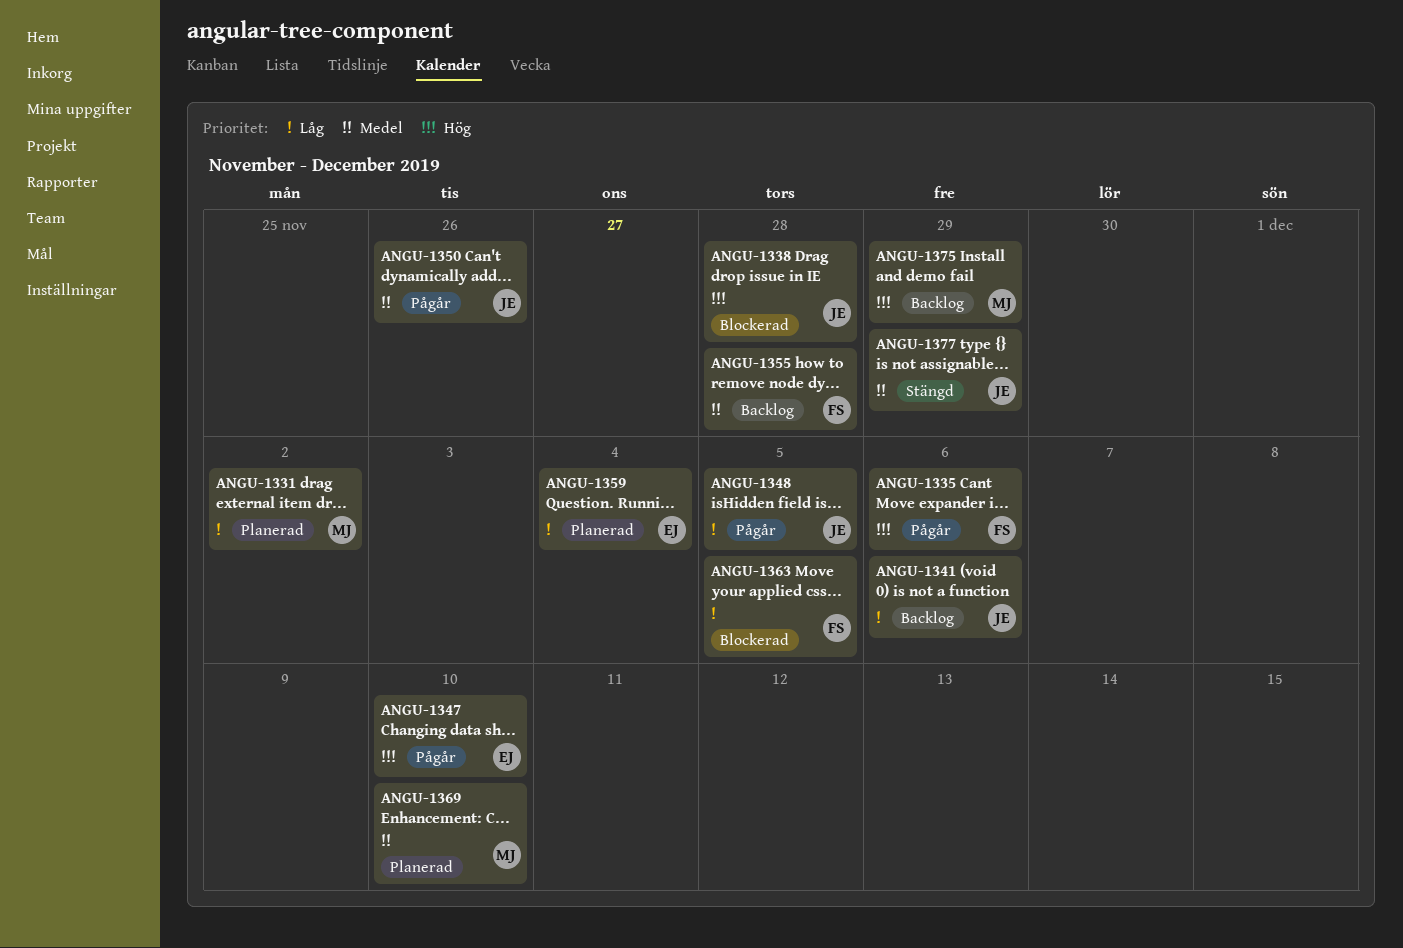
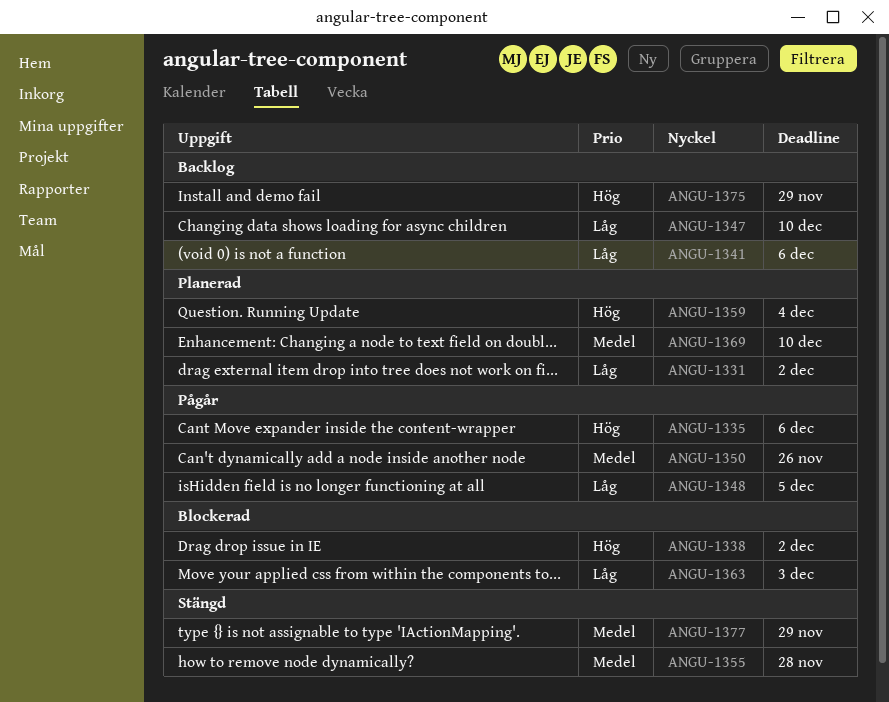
ANGU-1338, due: Nov 28 -> Dec 2
ANGU-1347, status: Pågår -> Backlog
ANGU-1347, priority: Hög -> Låg
ANGU-1355, status: Backlog -> Stängd
ANGU-1359, priority: Låg -> Hög
ANGU-1363, due: Dec 5 -> Dec 3

